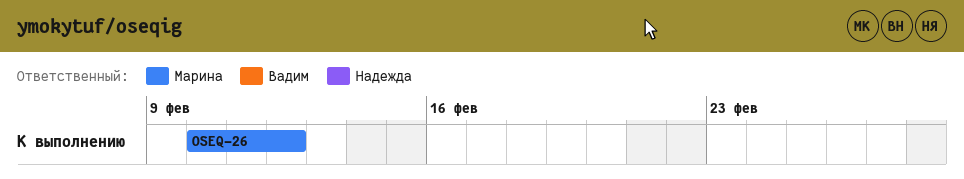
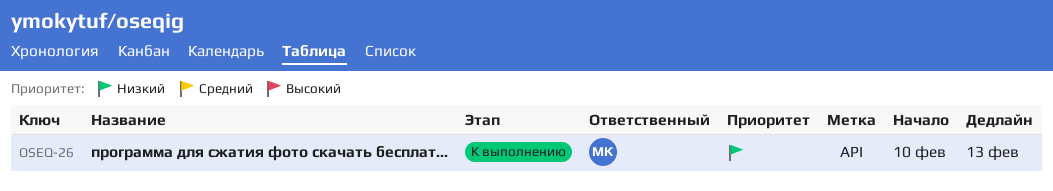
OSEQ-26, due: Feb 12 -> Feb 13

